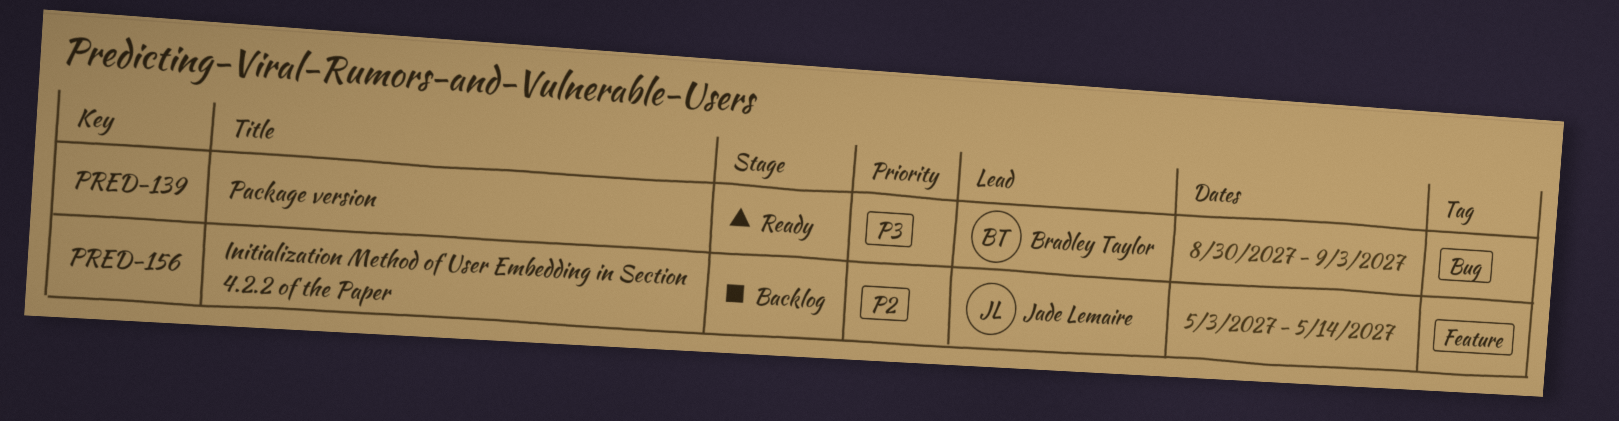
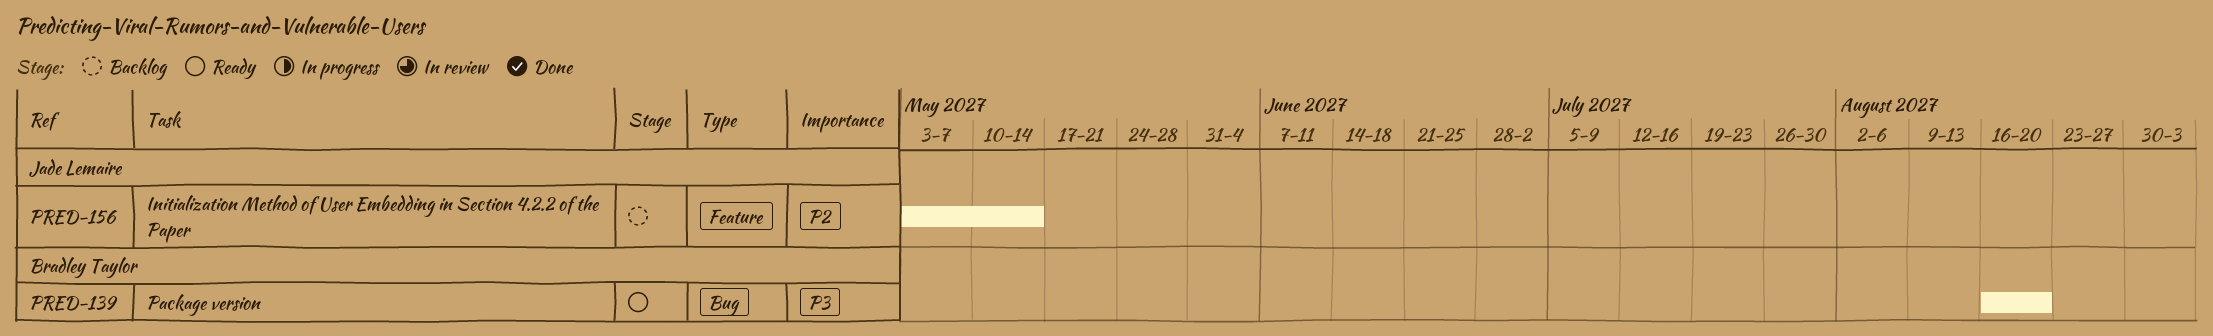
PRED-139, start: Aug 30 -> Aug 16
PRED-139, due: Sep 3 -> Aug 20

